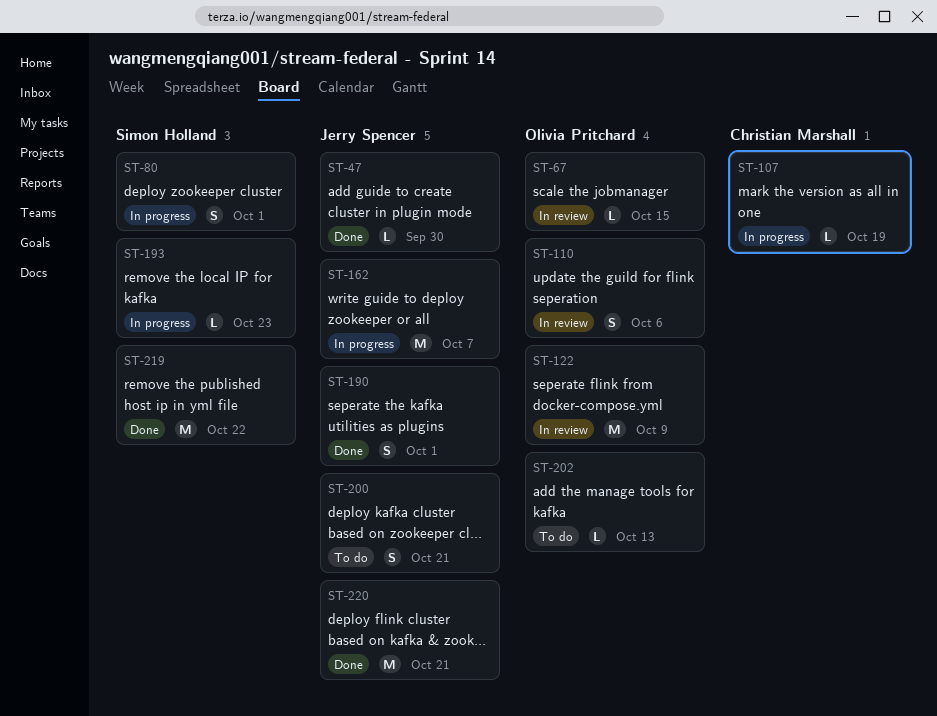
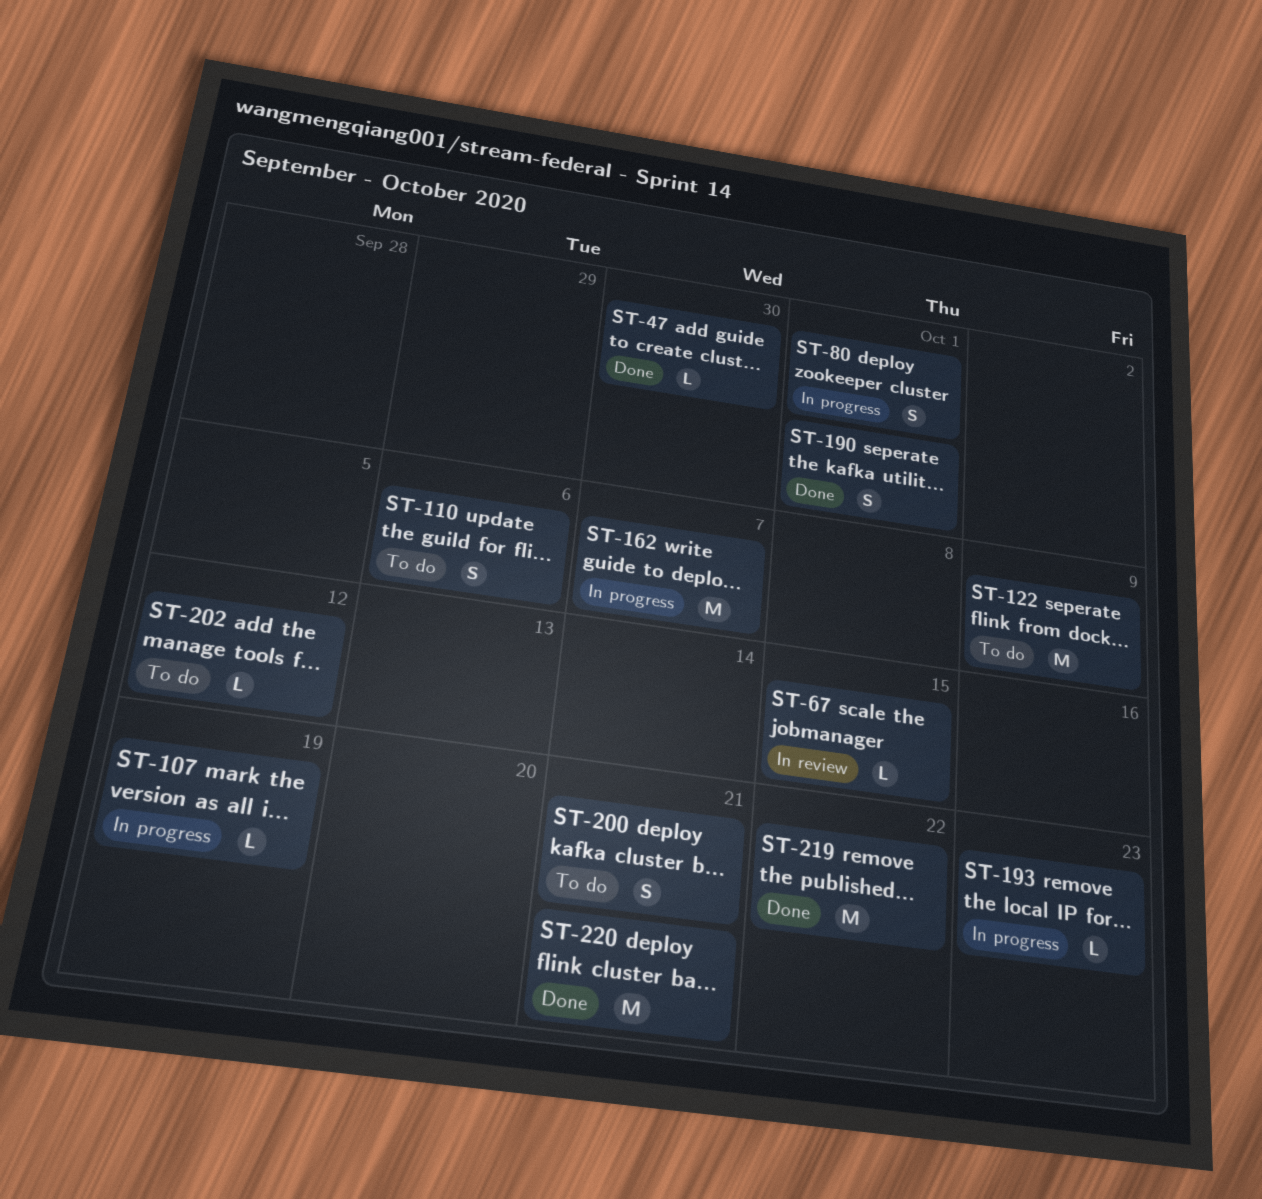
ST-110, status: In review -> To do
ST-122, status: In review -> To do
ST-202, due: Oct 13 -> Oct 12

